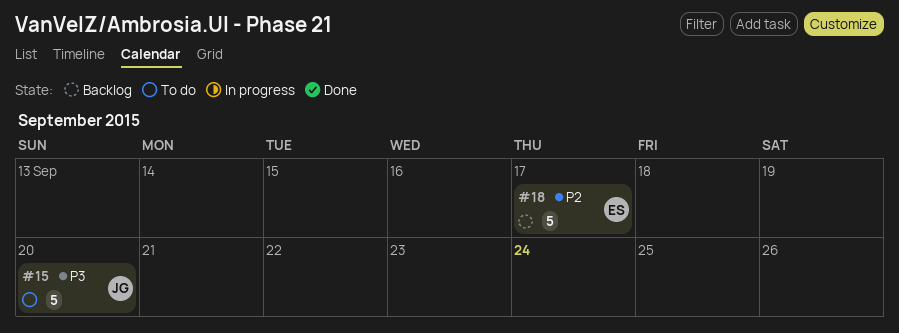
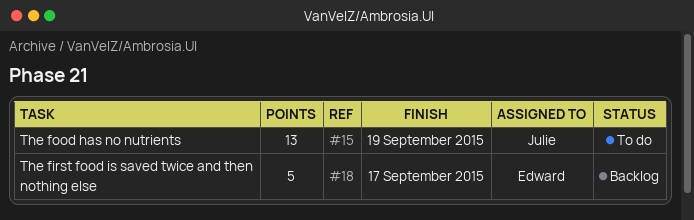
#15, estimate: 5 -> 13
#15, due: Sep 20 -> Sep 19

